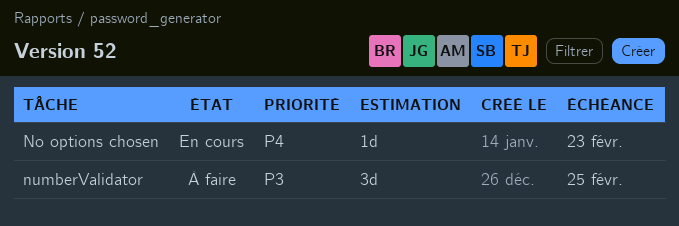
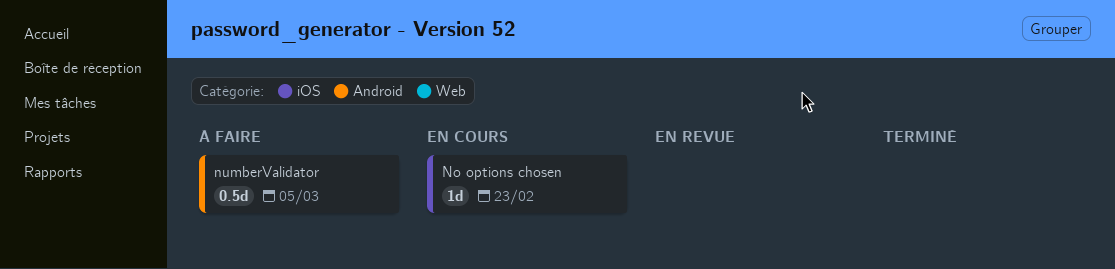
numberValidator, estimate: 3d -> 0.5d
numberValidator, due: Feb 25 -> Mar 5

